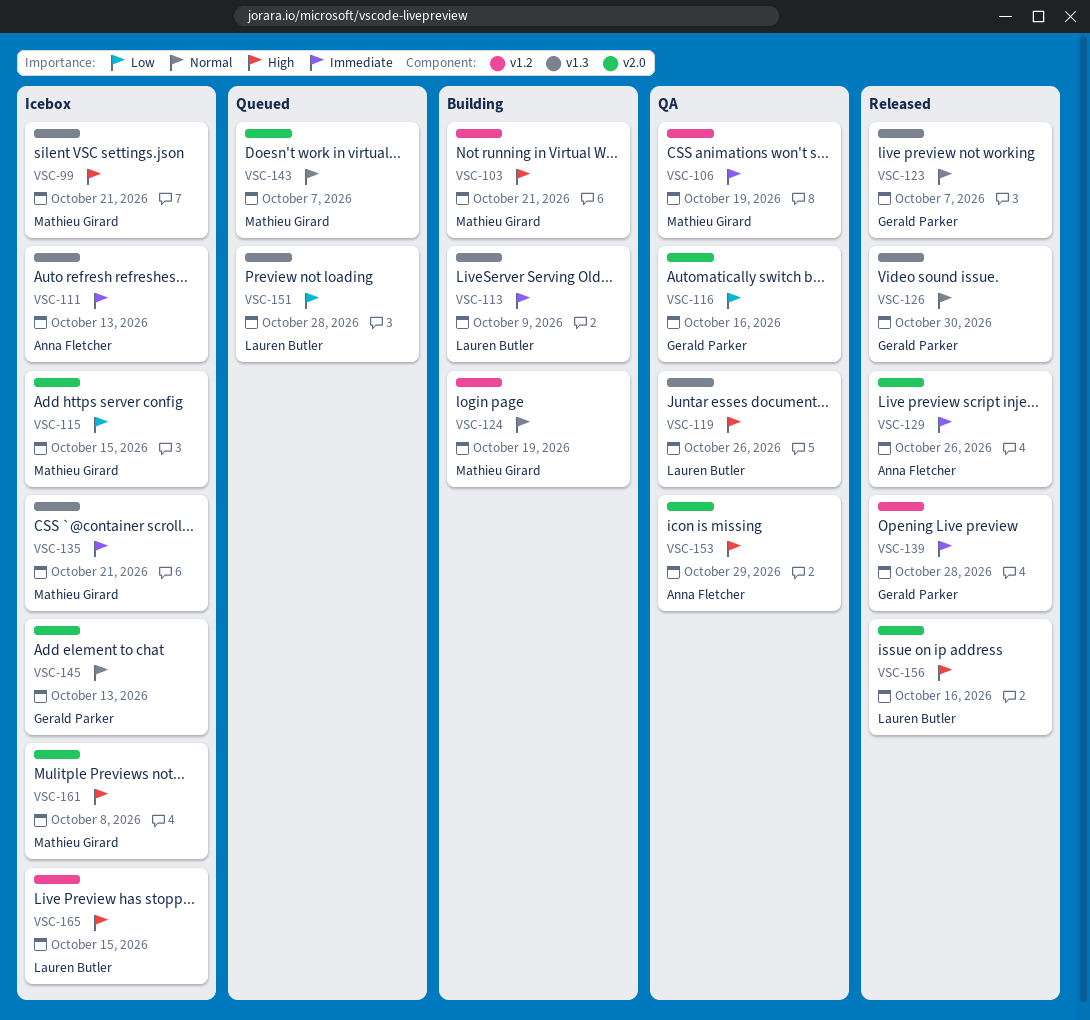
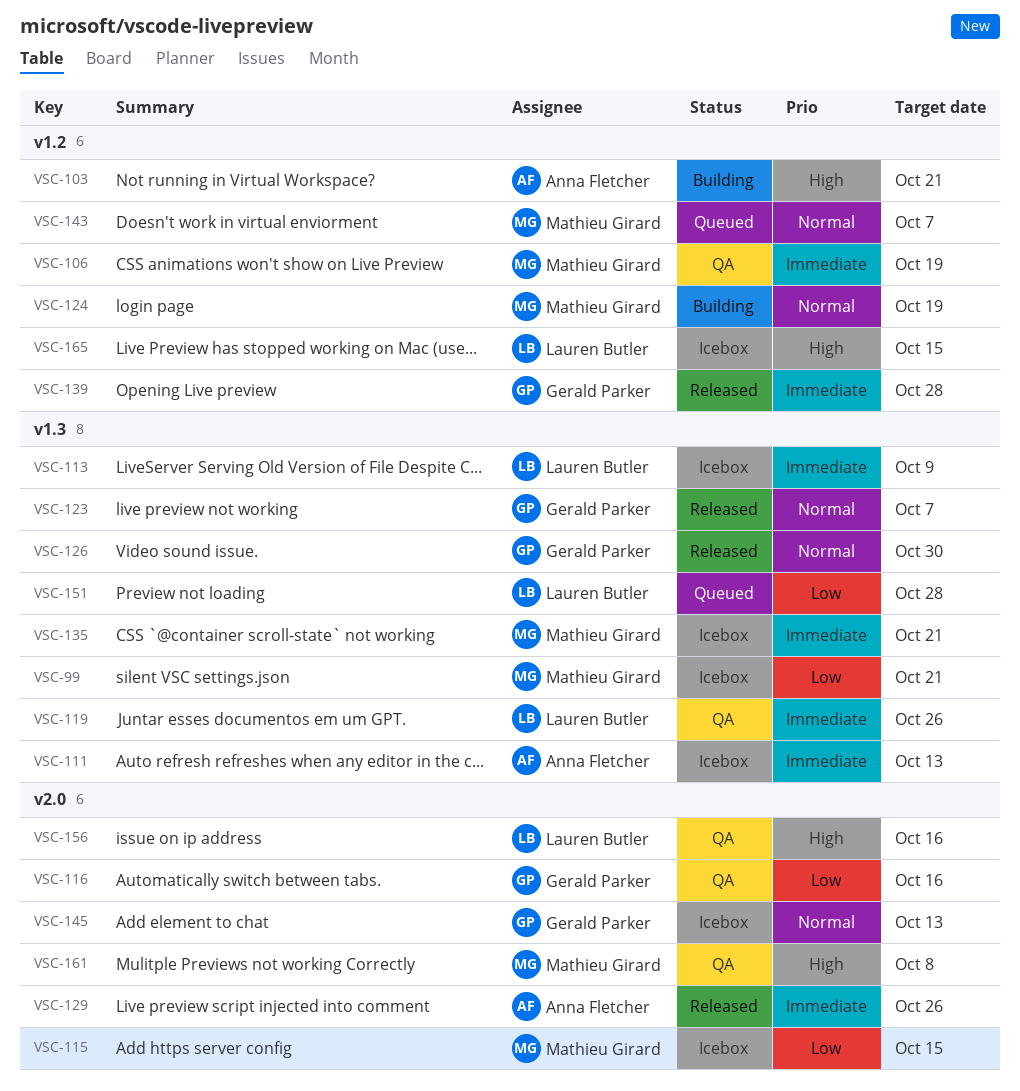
VSC-99, priority: High -> Low
VSC-103, owner: Mathieu Girard -> Anna Fletcher
VSC-113, status: Building -> Icebox
VSC-119, priority: High -> Immediate
VSC-143, label: v2.0 -> v1.2
VSC-153: present -> none
VSC-156, status: Released -> QA
VSC-161, status: Icebox -> QA

